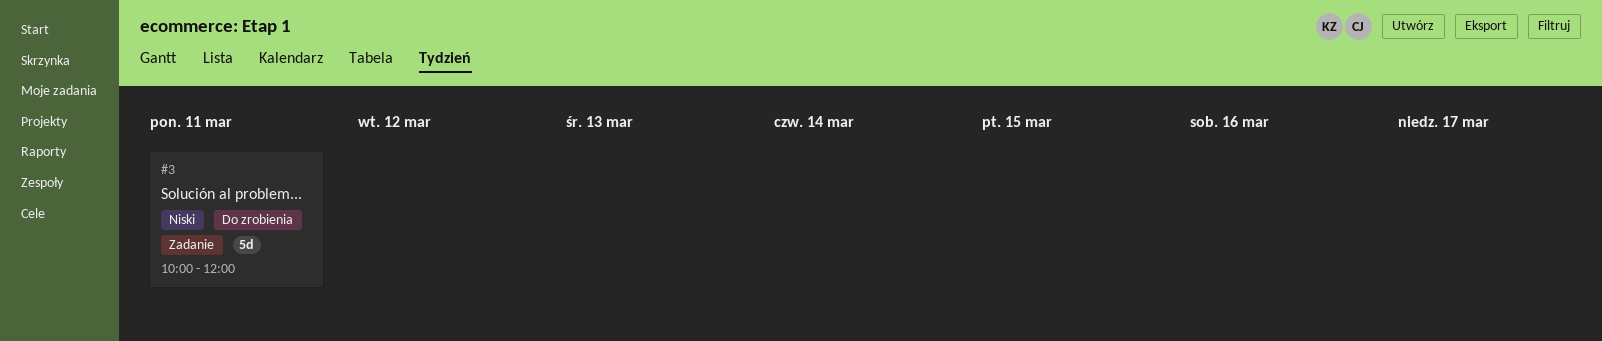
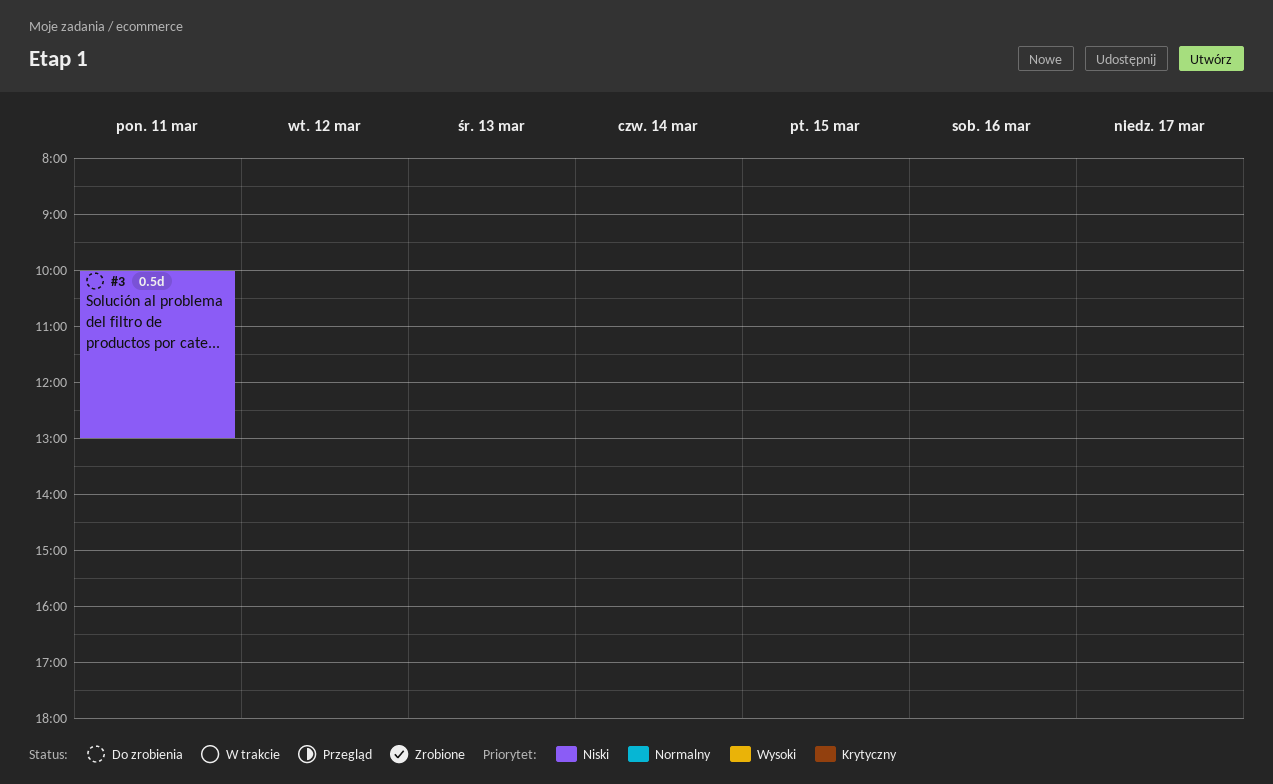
#3, estimate: 5d -> 0.5d
#3, ends: 12:00 -> 13:00

